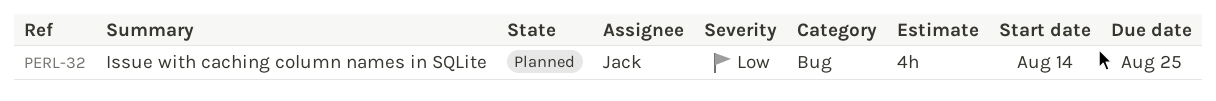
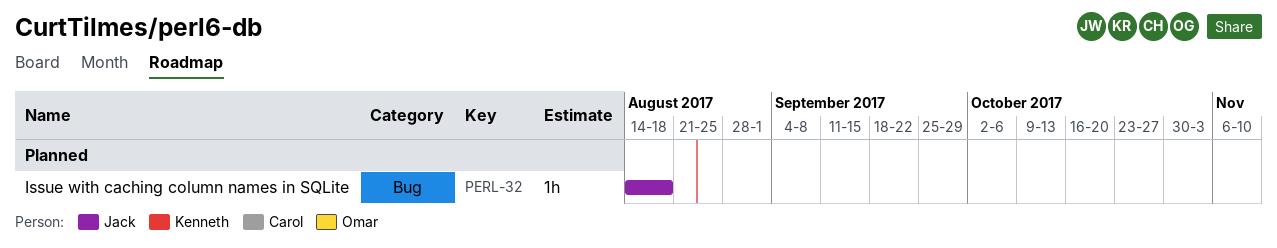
PERL-32, estimate: 4h -> 1h
PERL-32, due: Aug 25 -> Aug 18

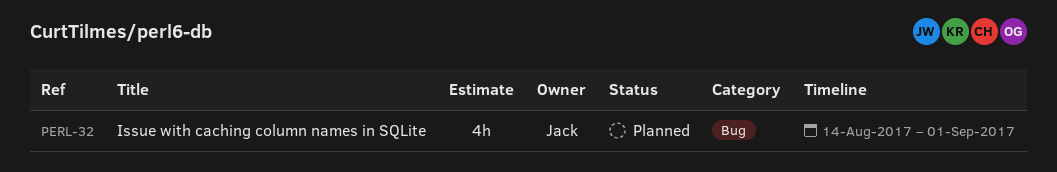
PERL-32, estimate: 1h -> 4h
PERL-32, due: Aug 18 -> Sep 1

